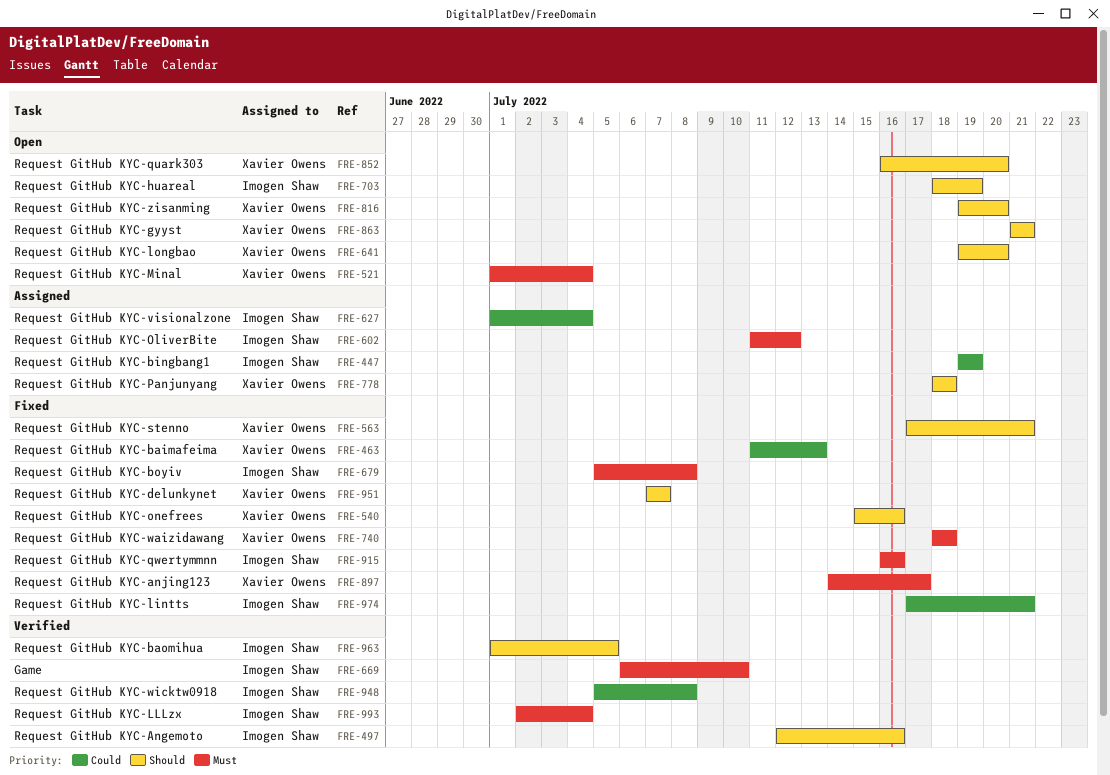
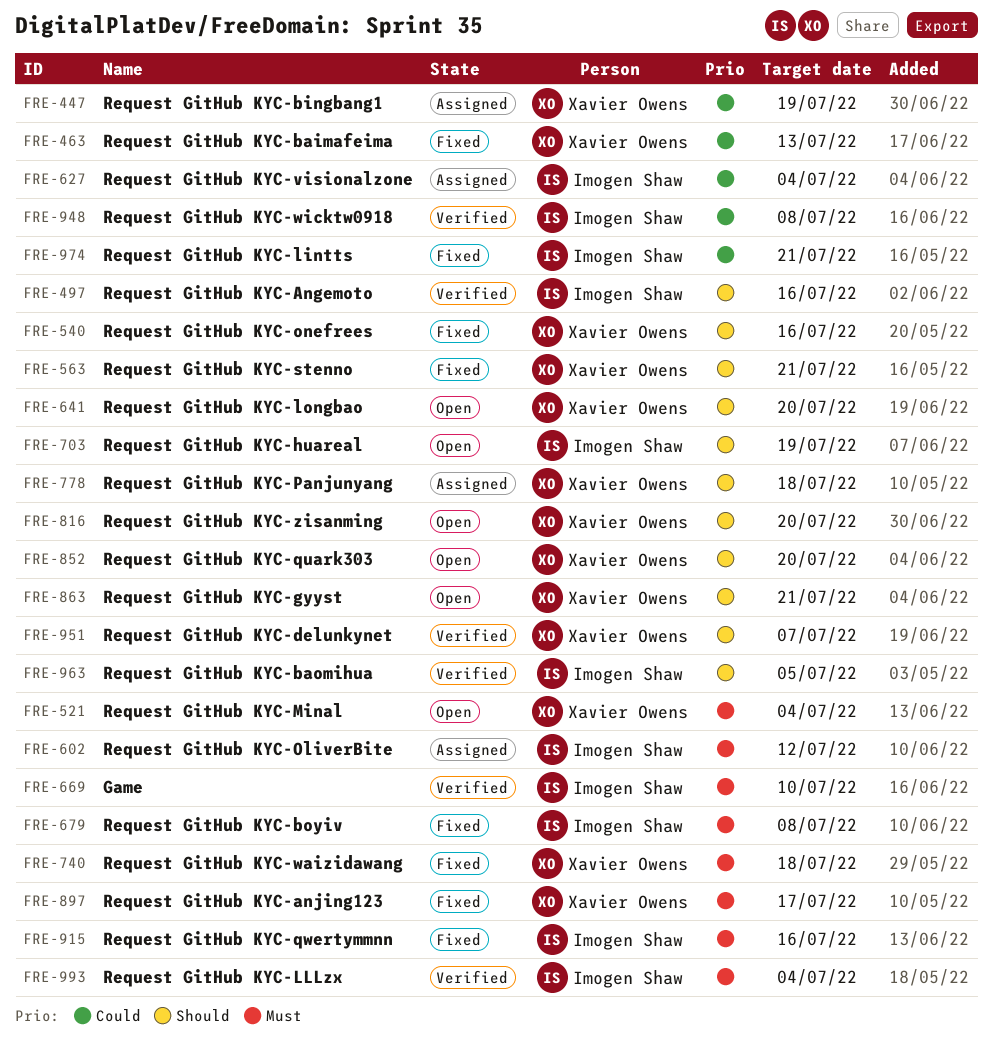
FRE-447, owner: Imogen Shaw -> Xavier Owens
FRE-951, status: Fixed -> Verified

